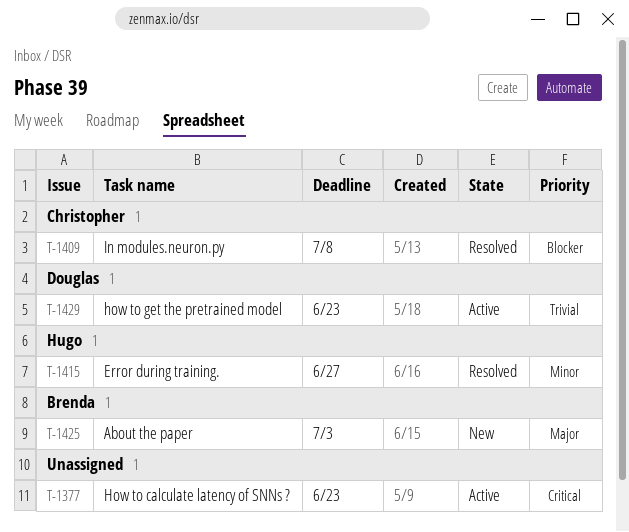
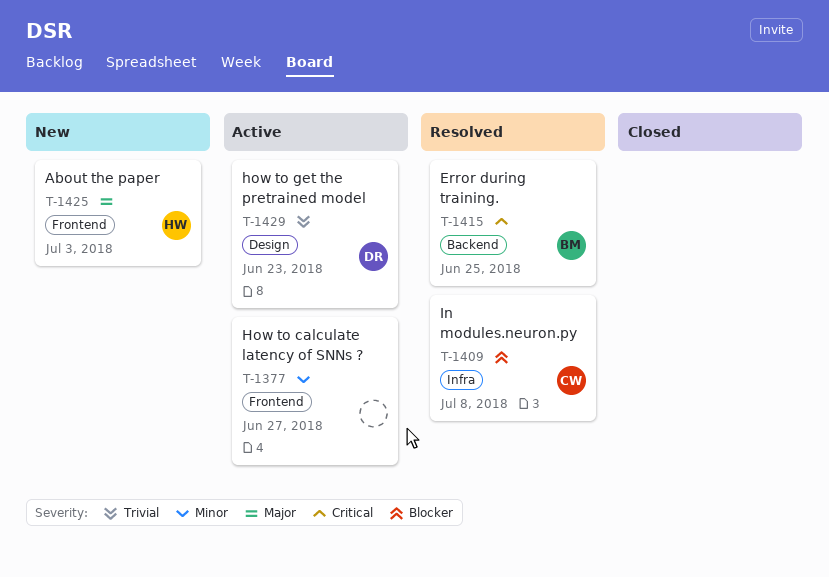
T-1377, priority: Critical -> Minor
T-1377, due: Jun 23 -> Jun 27
T-1415, owner: Hugo -> Brenda
T-1415, priority: Minor -> Critical
T-1415, due: Jun 27 -> Jun 25
T-1425, owner: Brenda -> Hugo

